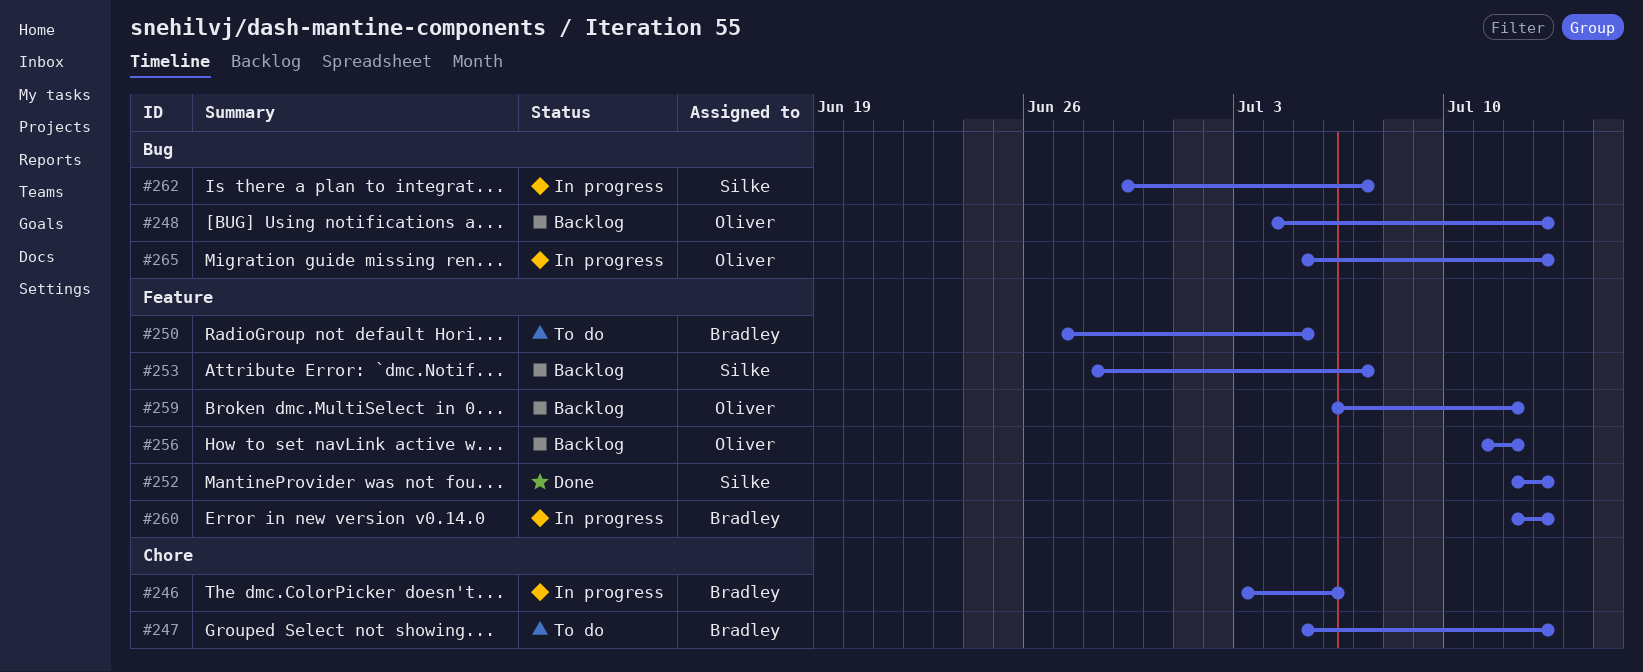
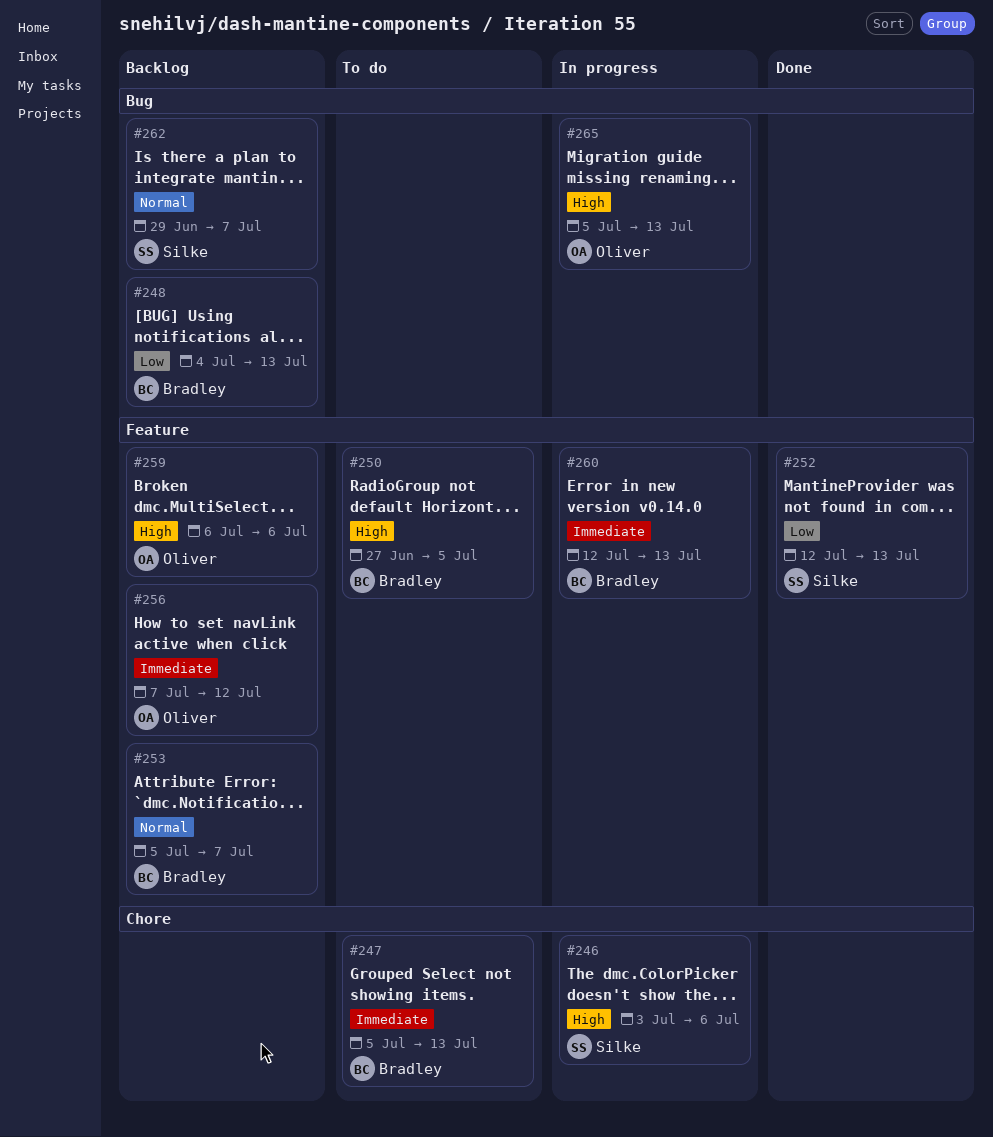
#246, owner: Bradley -> Silke
#248, owner: Oliver -> Bradley
#253, owner: Silke -> Bradley
#253, start: Jun 28 -> Jul 5
#256, start: Jul 11 -> Jul 7
#259, due: Jul 12 -> Jul 6
#262, status: In progress -> Backlog

